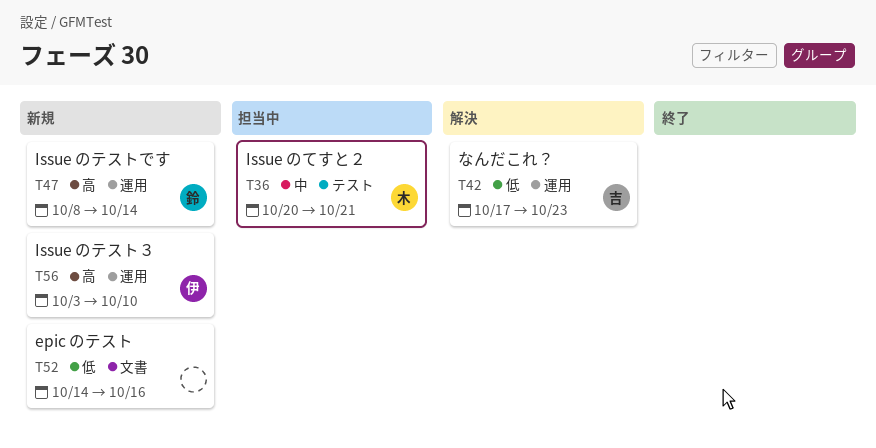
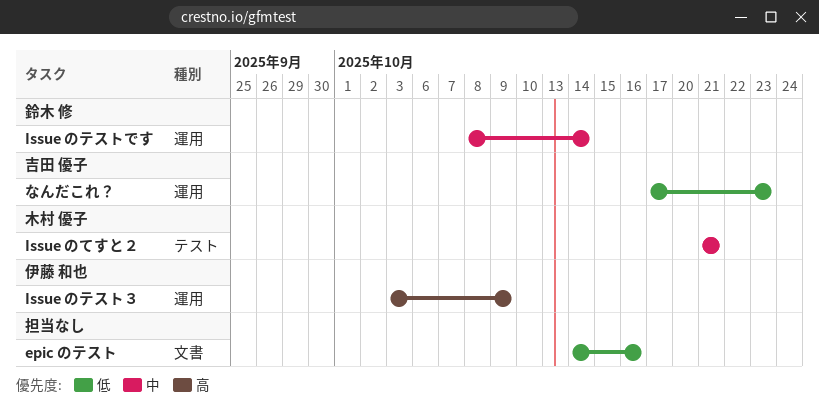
Issue のてすと２, start: Oct 20 -> Oct 21
Issue のテストです, priority: 高 -> 中
Issue のテスト３, due: Oct 10 -> Oct 9

